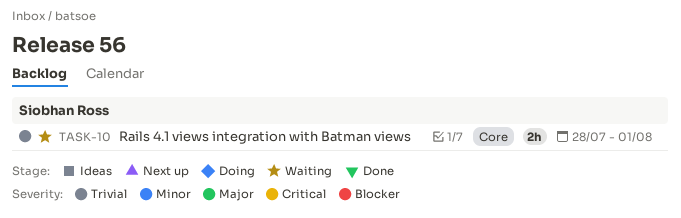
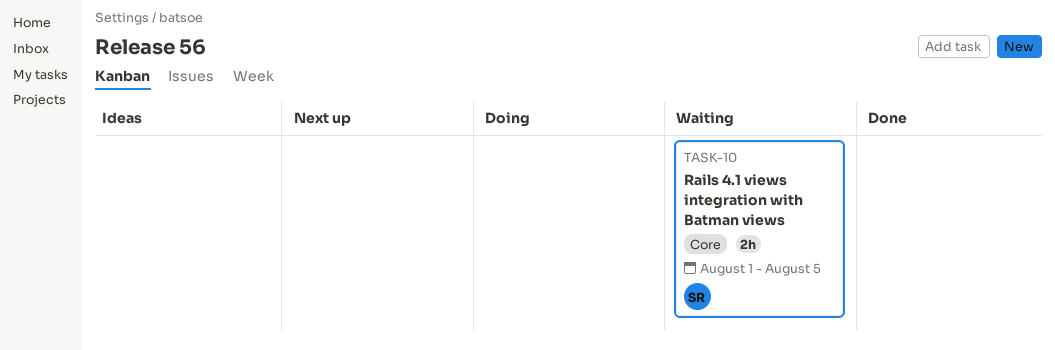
TASK-10, start: Jul 28 -> Aug 1
TASK-10, due: Aug 1 -> Aug 5

